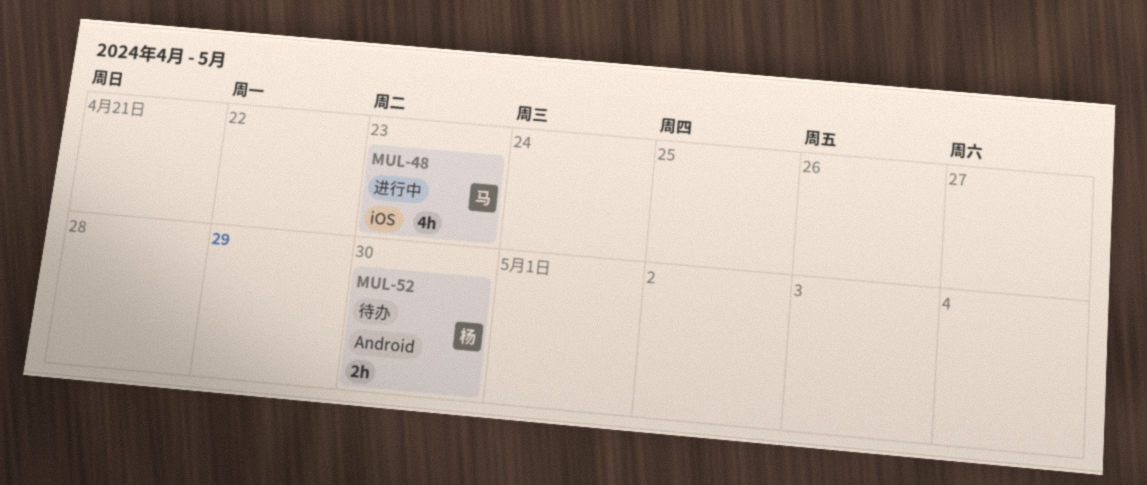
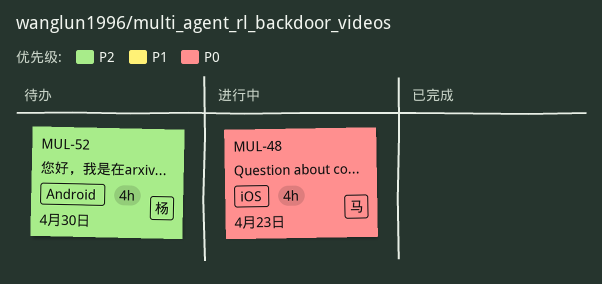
MUL-52, estimate: 2h -> 4h

